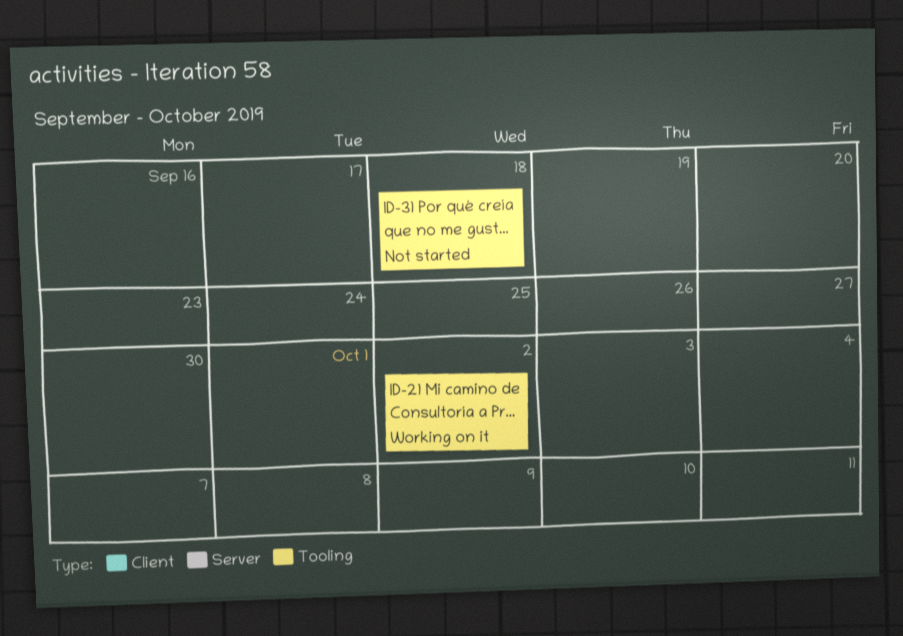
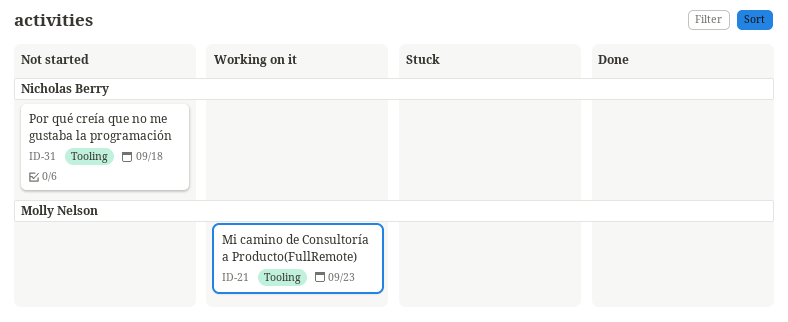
ID-21, due: Oct 2 -> Sep 23

